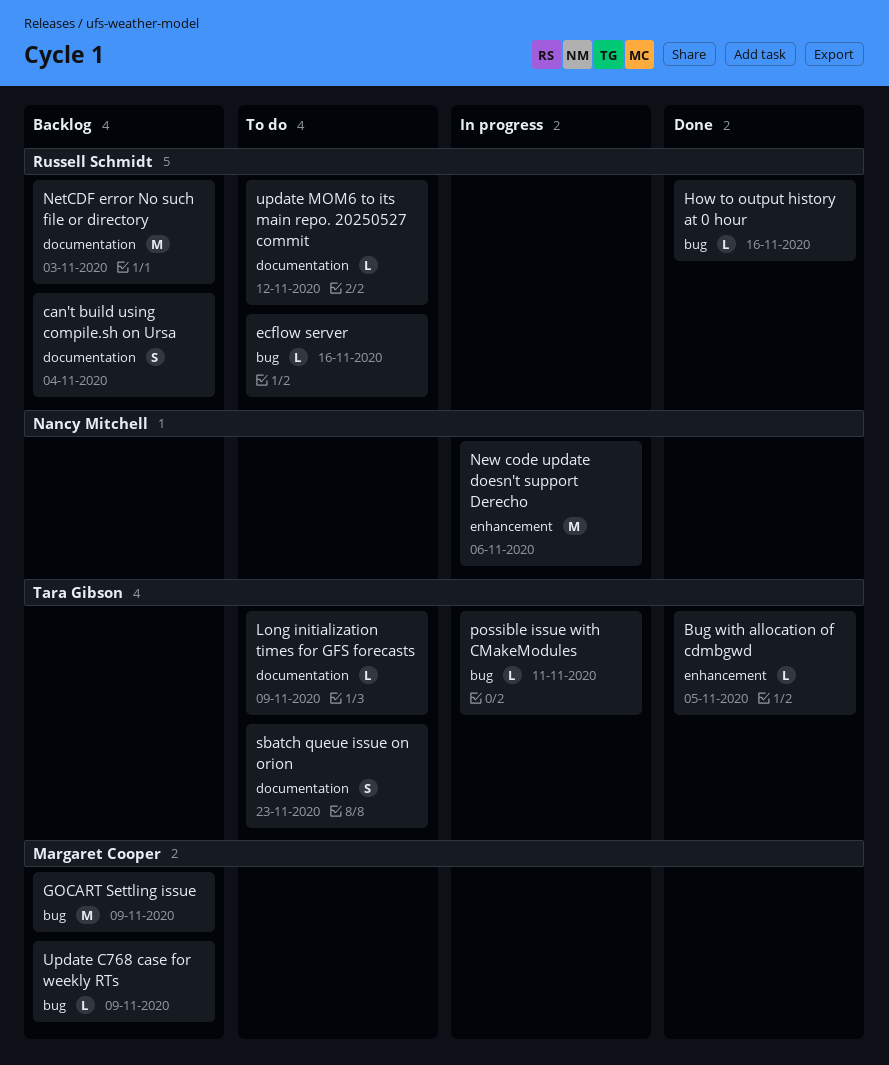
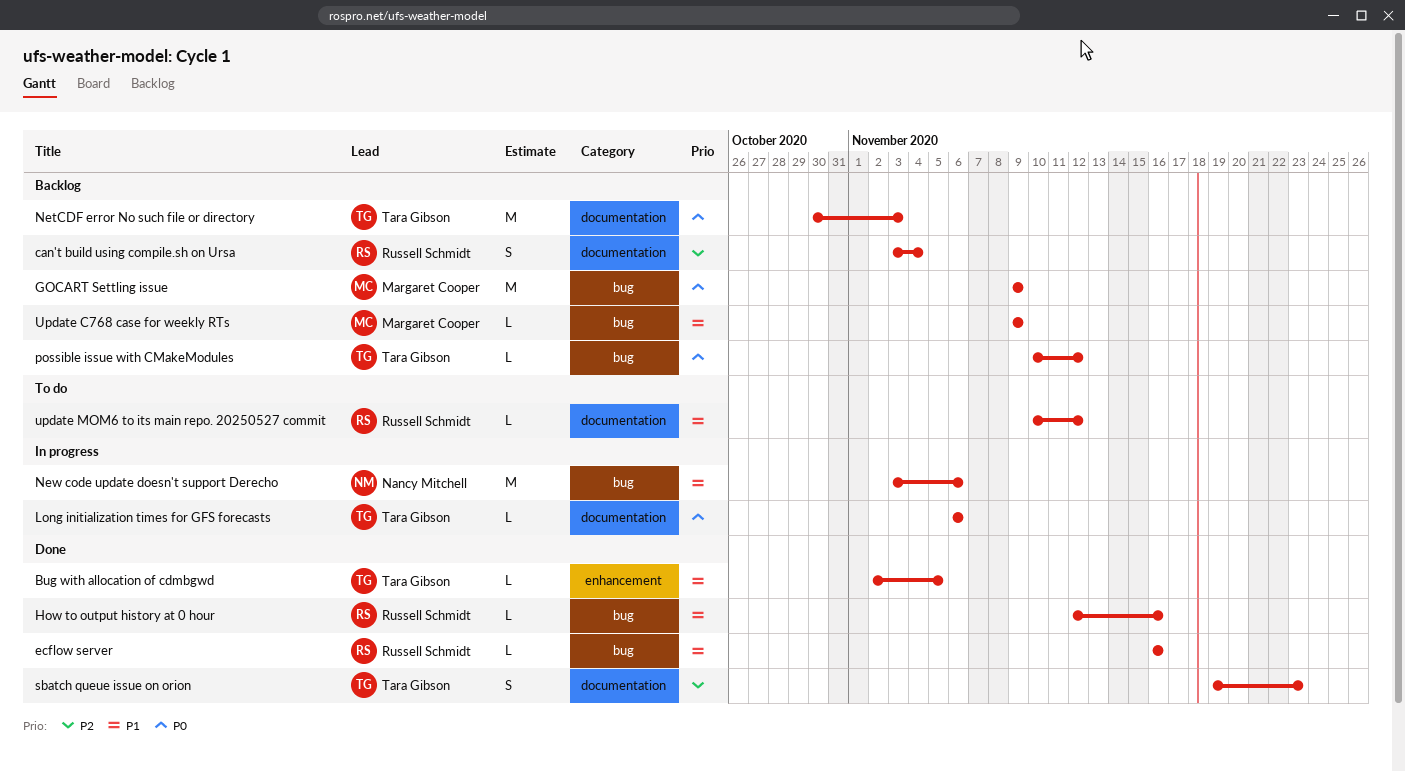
ecflow server, status: To do -> Done
Long initialization times for GFS forecasts, status: To do -> In progress
Long initialization times for GFS forecasts, due: Nov 9 -> Nov 6
NetCDF error No such file or directory, owner: Russell Schmidt -> Tara Gibson
New code update doesn't support Derecho, label: enhancement -> bug
possible issue with CMakeModules, status: In progress -> Backlog
possible issue with CMakeModules, due: Nov 11 -> Nov 12
sbatch queue issue on orion, status: To do -> Done

